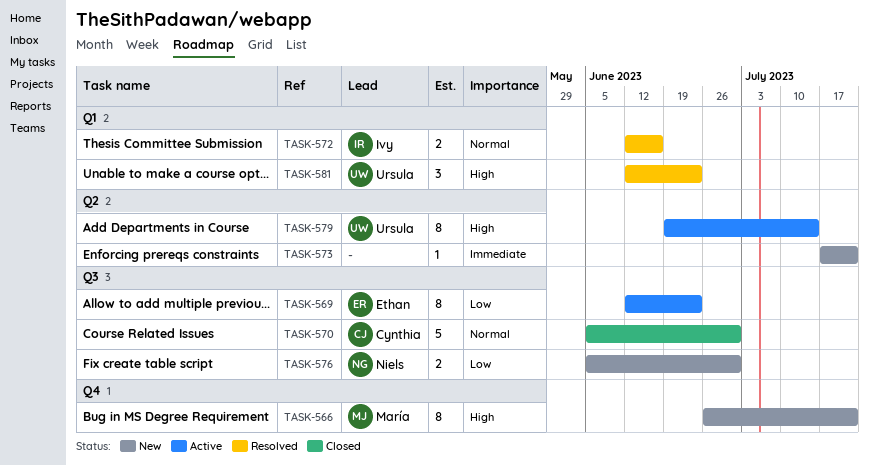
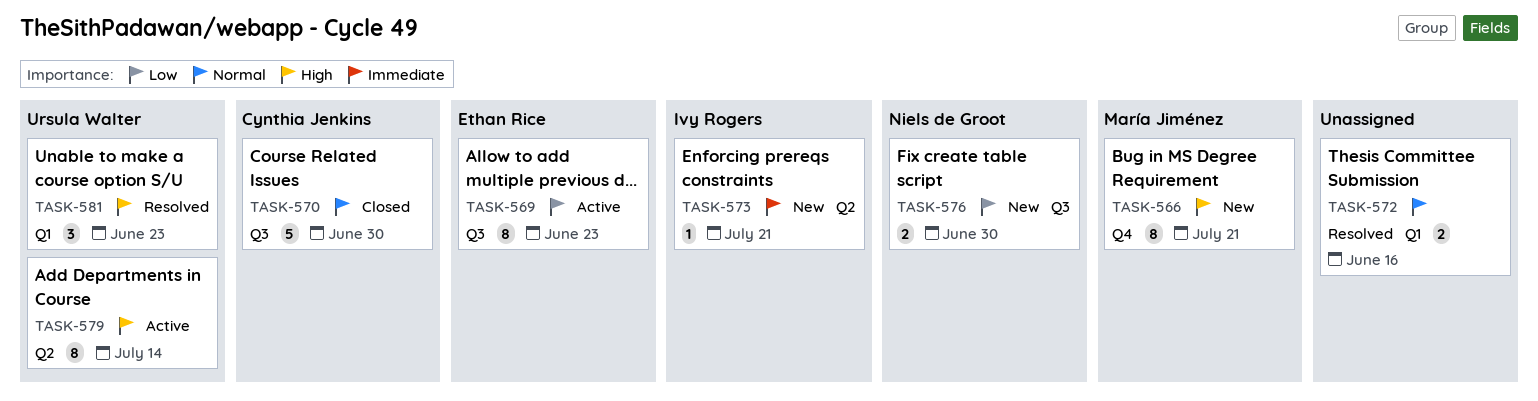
TASK-572, owner: Ivy Rogers -> none
TASK-573, owner: none -> Ivy Rogers

